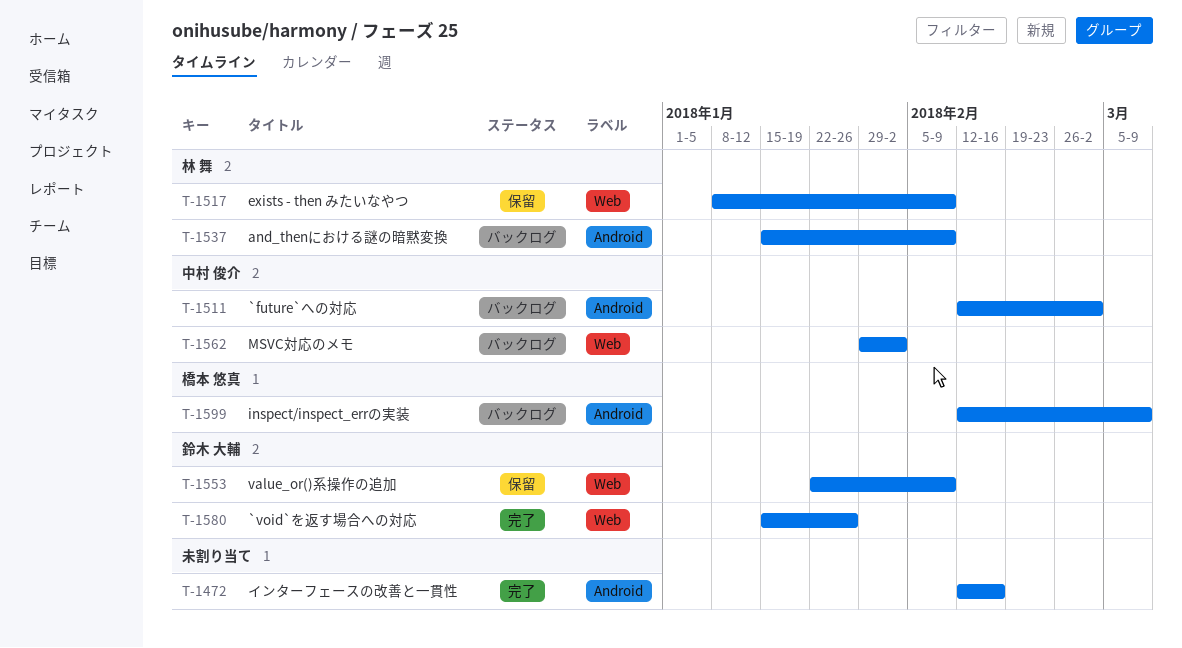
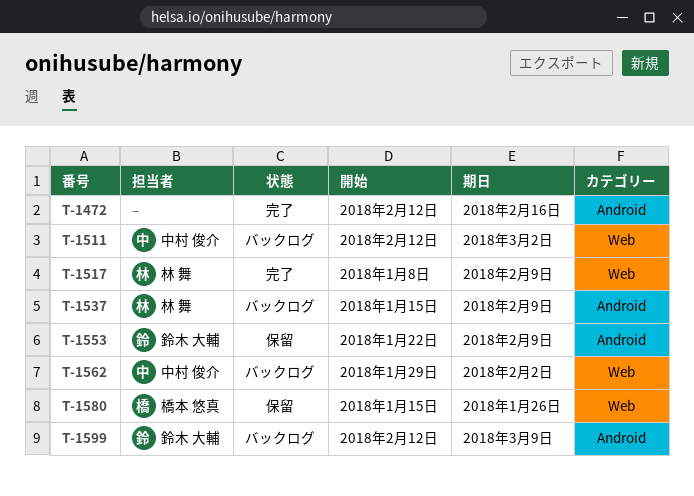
T-1511, label: Android -> Web
T-1517, status: 保留 -> 完了
T-1553, label: Web -> Android
T-1580, status: 完了 -> 保留
T-1580, owner: 鈴木 大輔 -> 橋本 悠真
T-1599, owner: 橋本 悠真 -> 鈴木 大輔

